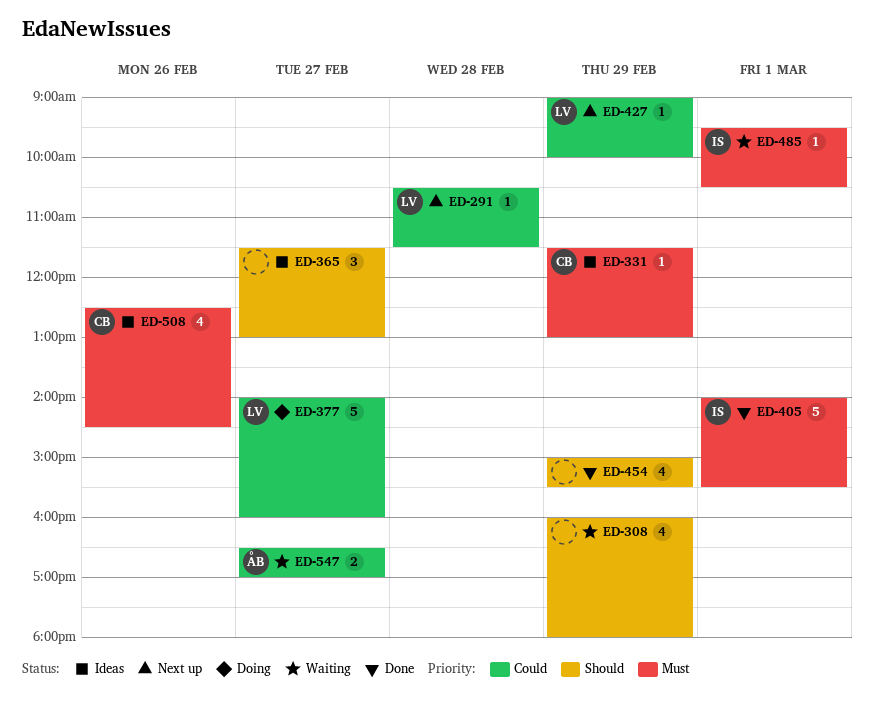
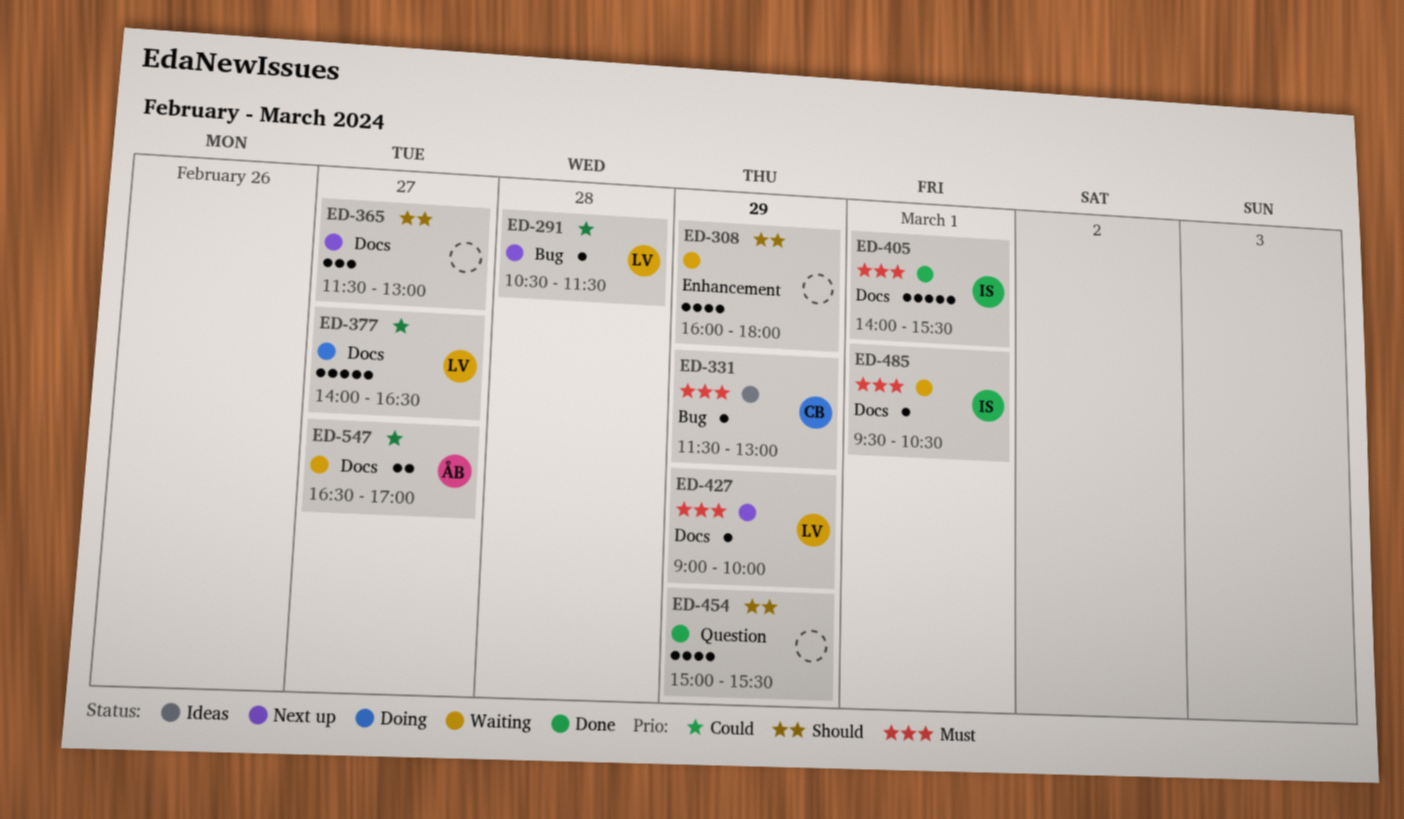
ED-365, status: Ideas -> Next up
ED-377, ends: 16:00 -> 16:30
ED-427, priority: Could -> Must
ED-508: present -> none

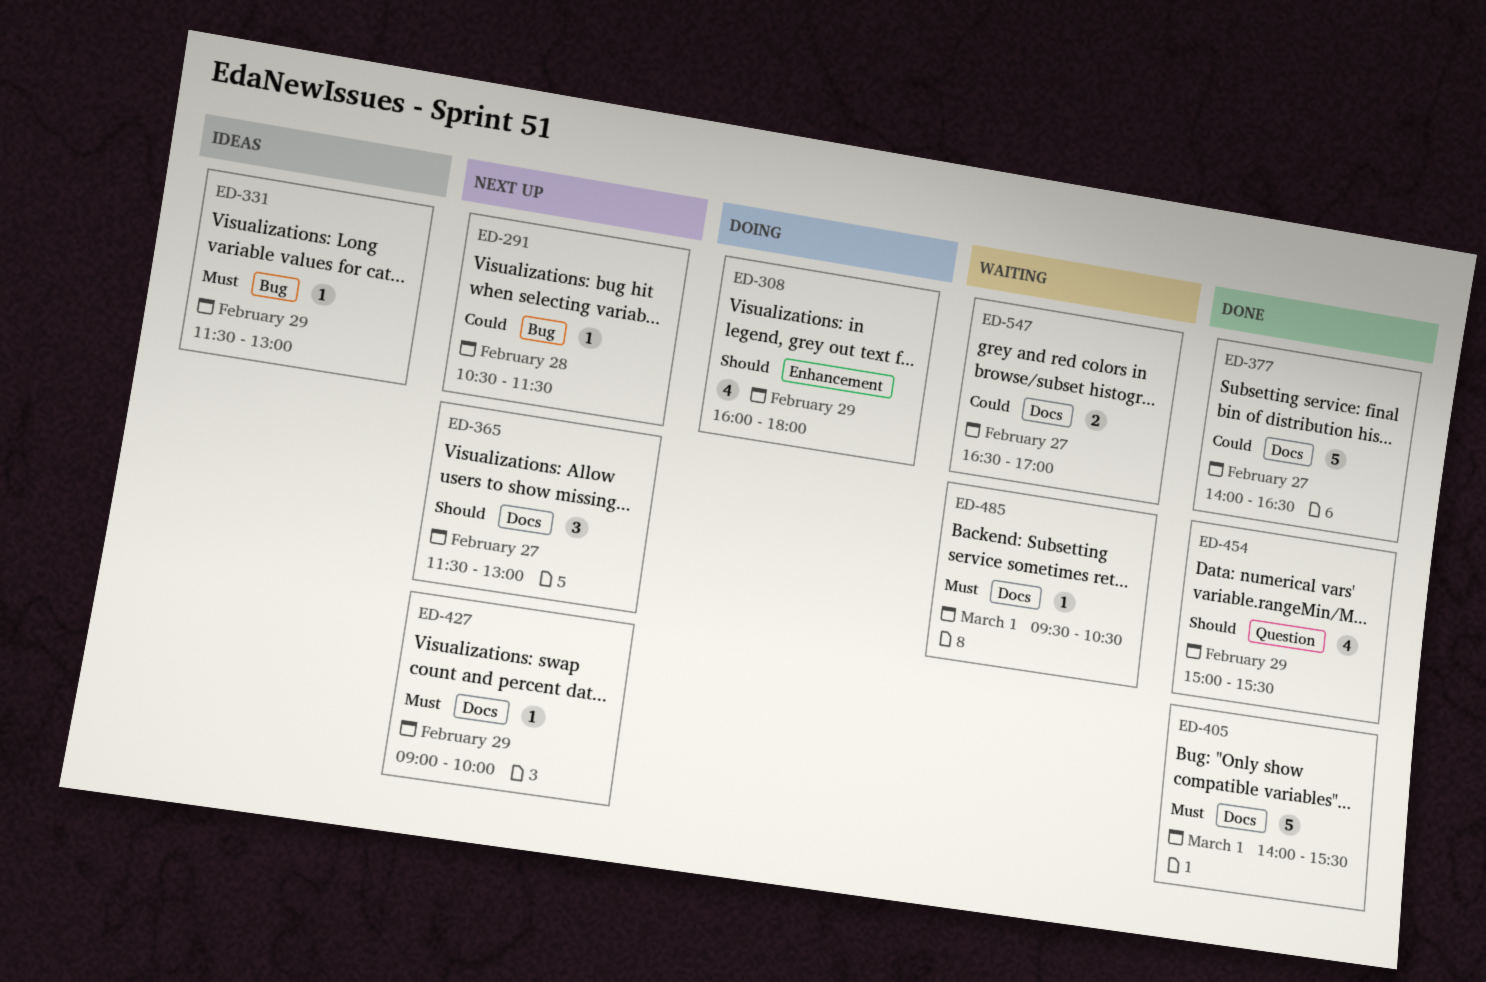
ED-308, status: Waiting -> Doing
ED-377, status: Doing -> Done

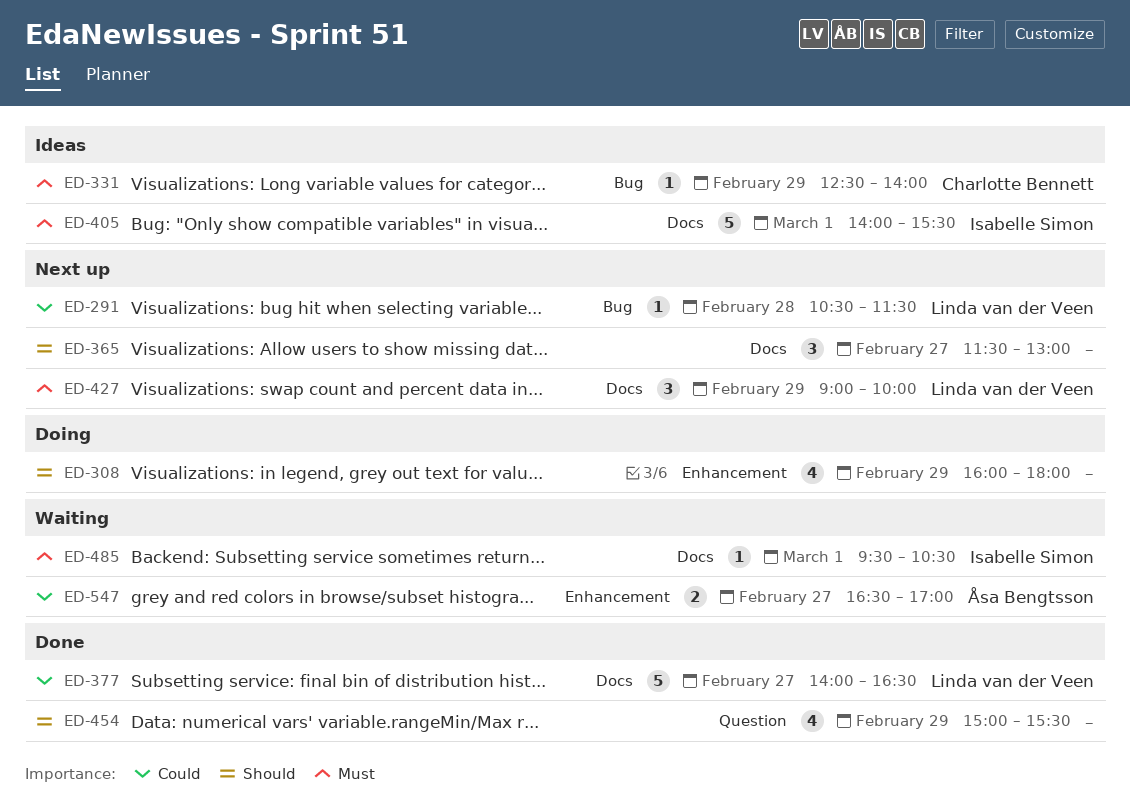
ED-331, begins: 11:30 -> 12:30
ED-331, ends: 13:00 -> 14:00
ED-405, status: Done -> Ideas
ED-427, estimate: 1 -> 3
ED-547, label: Docs -> Enhancement

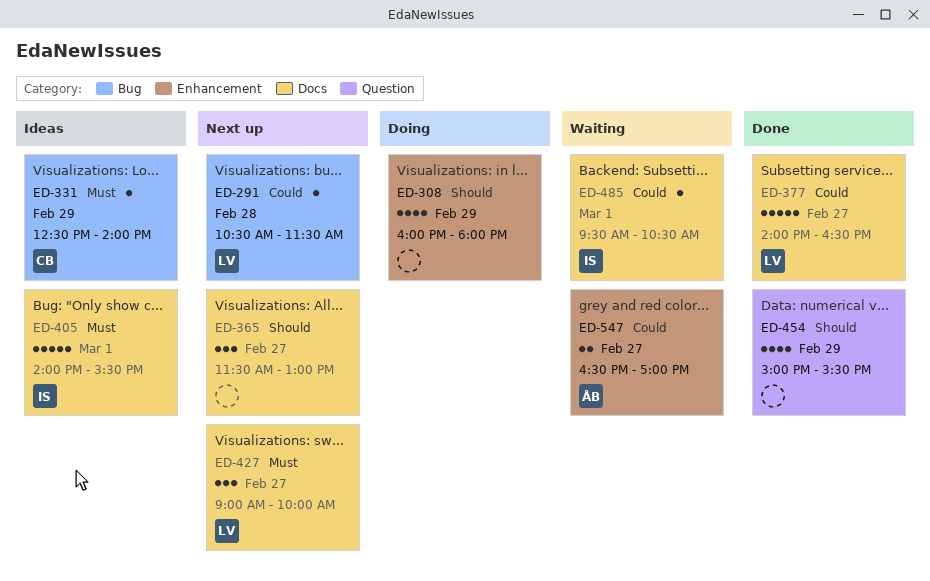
ED-427, day: Feb 29 -> Feb 27
ED-485, priority: Must -> Could

